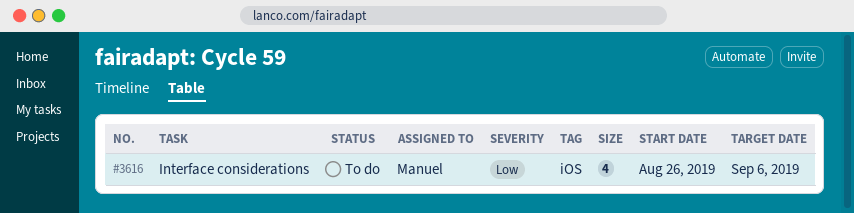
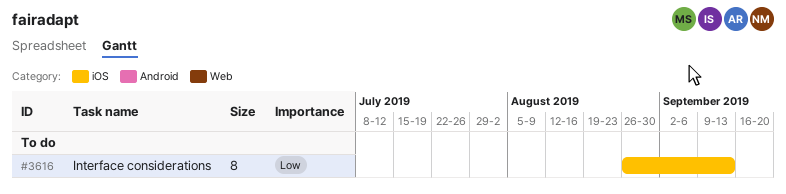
#3616, estimate: 4 -> 8
#3616, due: Sep 6 -> Sep 13

